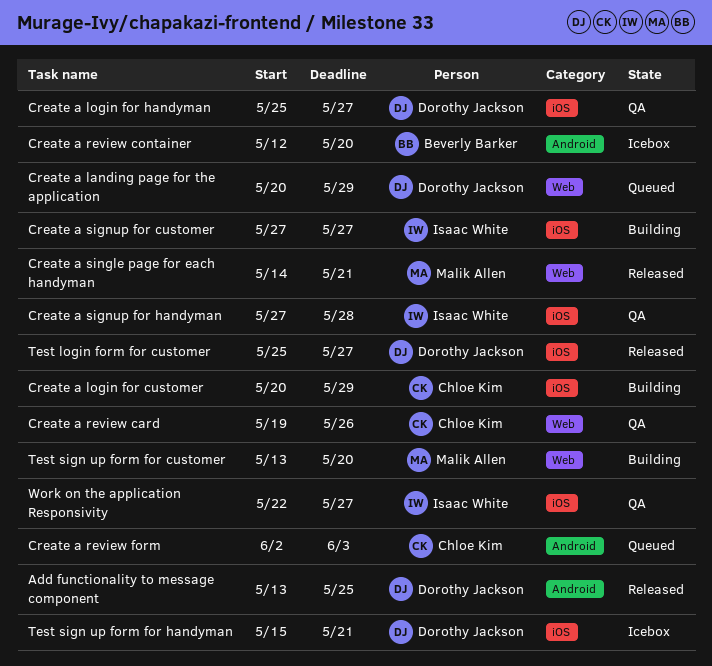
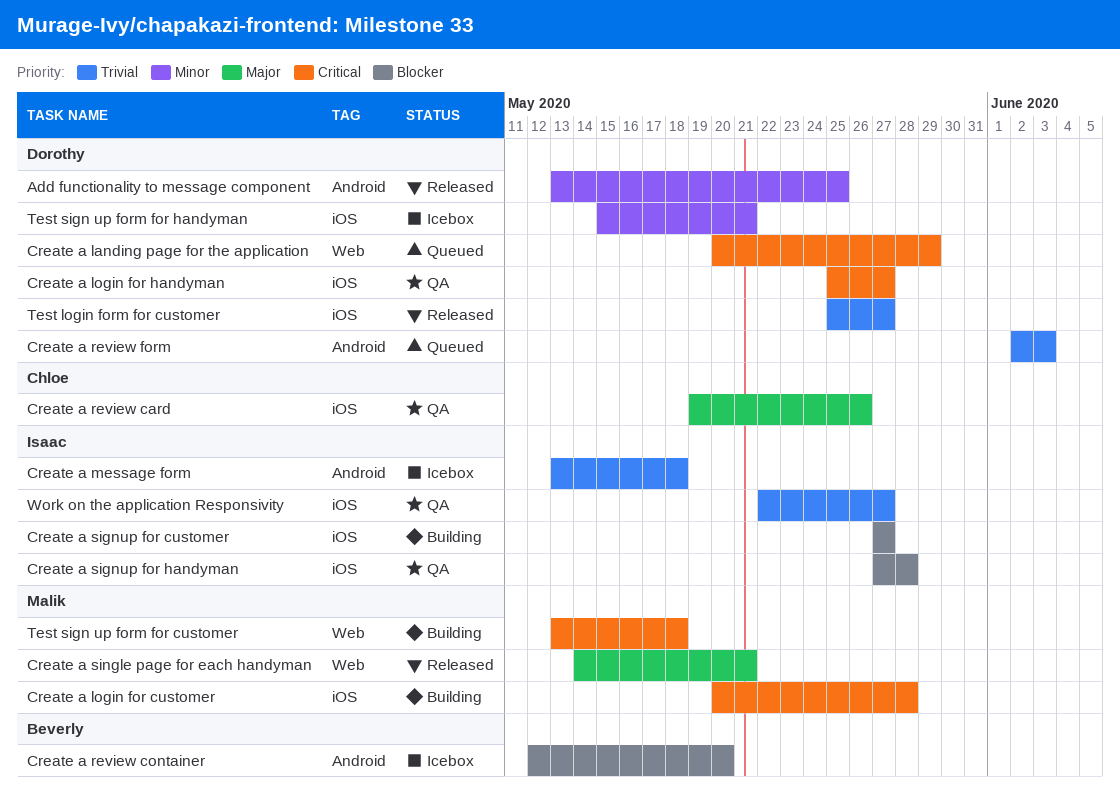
Create a login for customer, owner: Chloe Kim -> Malik Allen
Create a login for customer, due: May 29 -> May 28
Create a message form: none -> present
Create a review card, label: Web -> iOS
Create a review form, owner: Chloe Kim -> Dorothy Jackson
Test sign up form for customer, due: May 20 -> May 18

